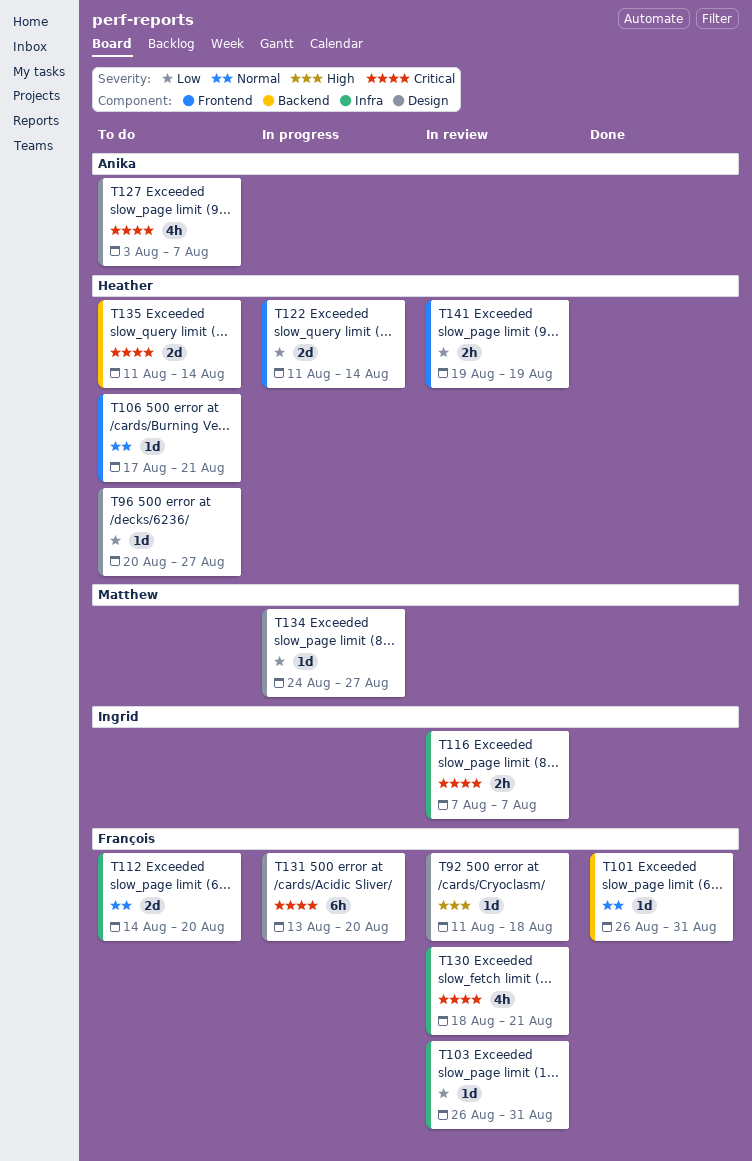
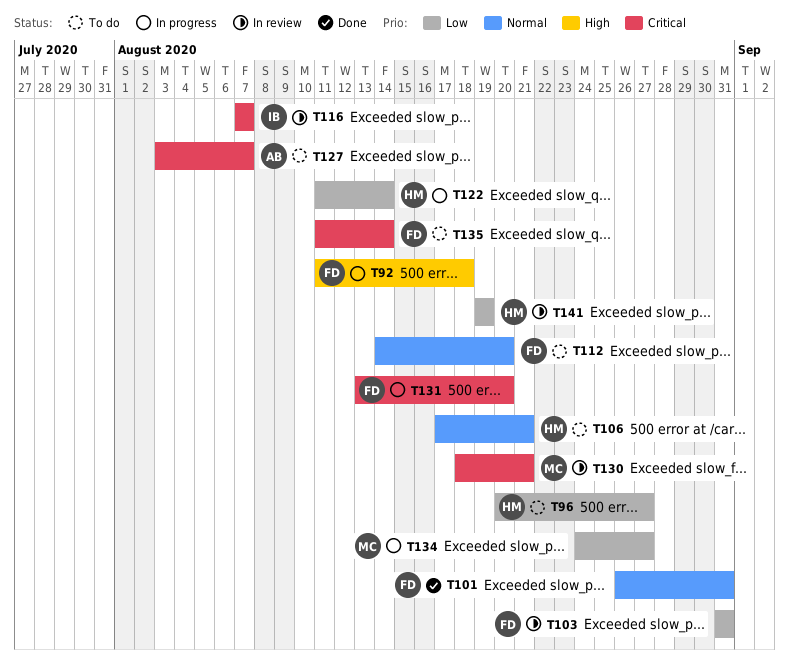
T92, status: In review -> In progress
T103, start: Aug 26 -> Aug 31
T130, owner: François -> Matthew
T135, owner: Heather -> François

